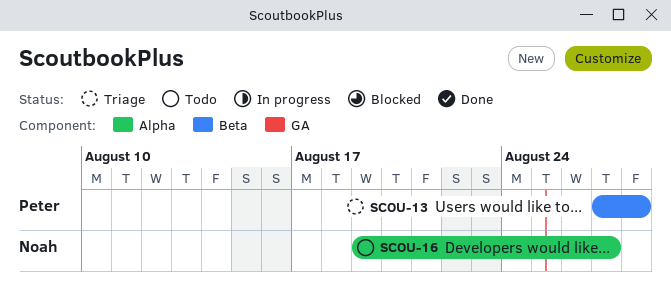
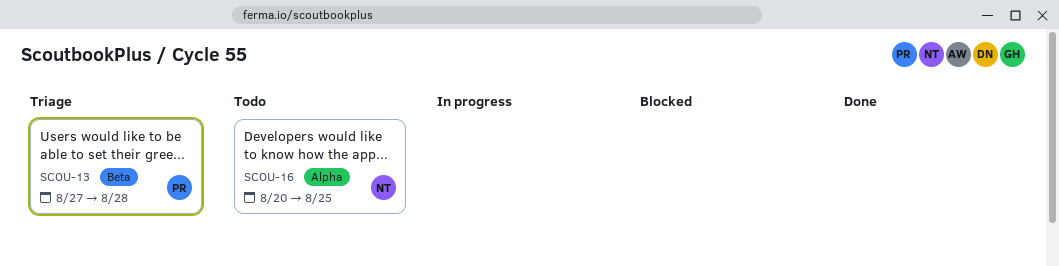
SCOU-16, start: Aug 19 -> Aug 20
SCOU-16, due: Aug 27 -> Aug 25

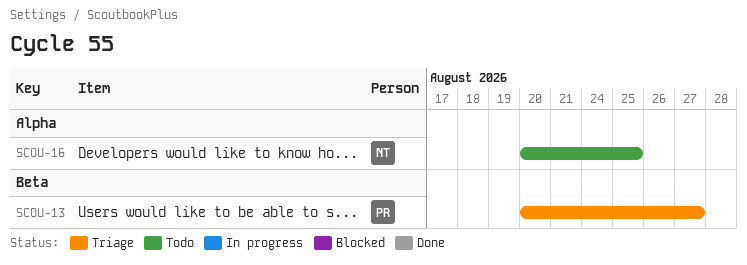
SCOU-13, start: Aug 27 -> Aug 20
SCOU-13, due: Aug 28 -> Aug 27

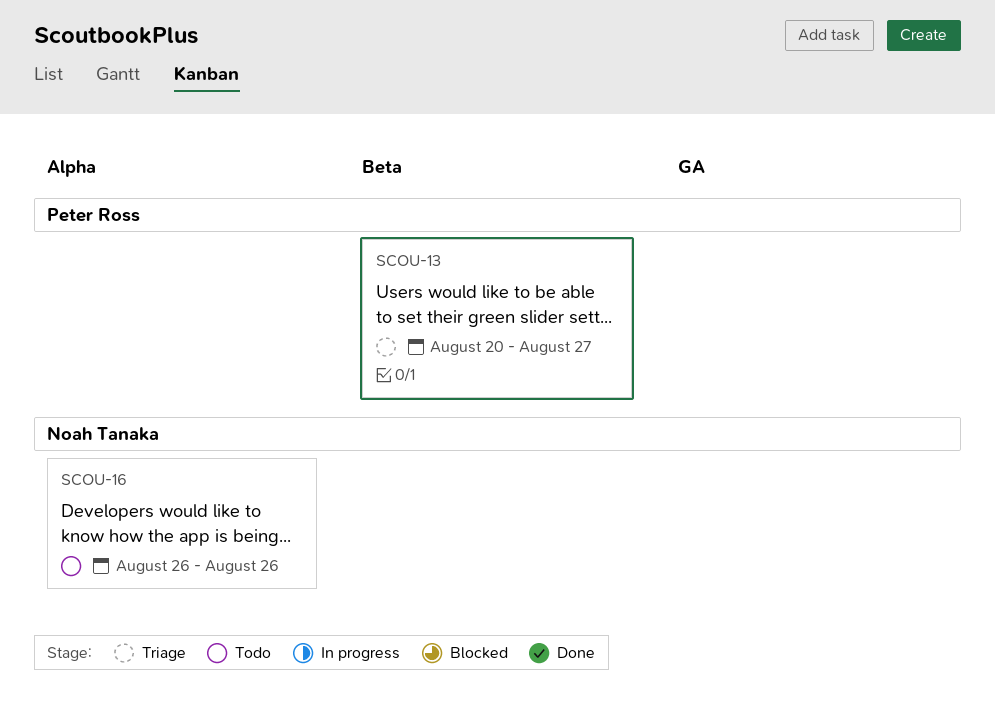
SCOU-16, start: Aug 20 -> Aug 26
SCOU-16, due: Aug 25 -> Aug 26

